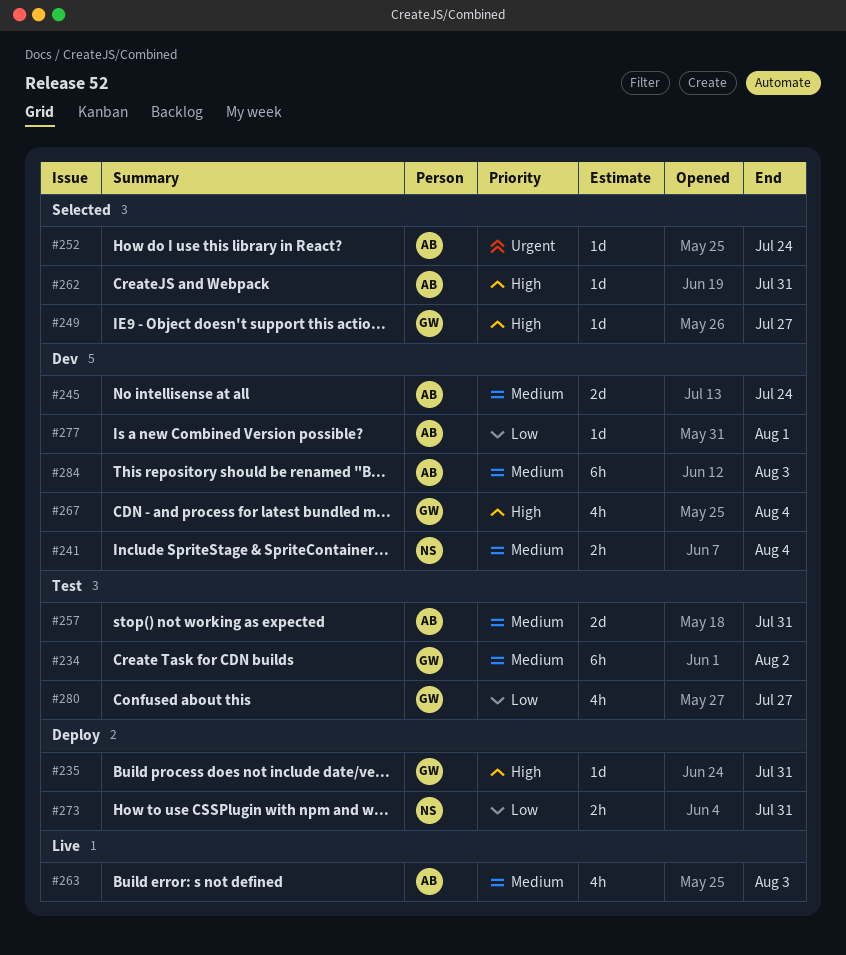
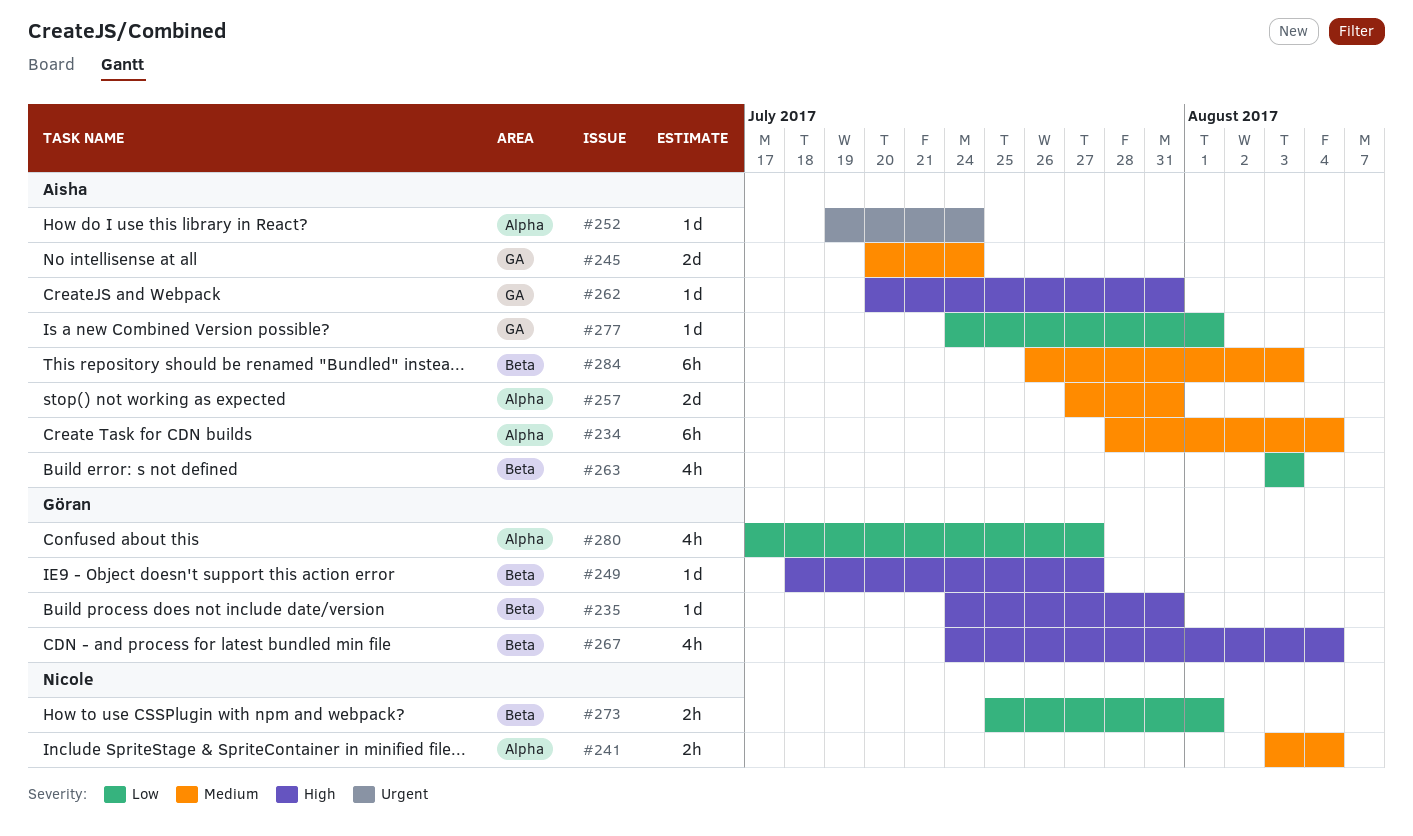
#234, owner: Göran -> Aisha
#234, due: Aug 2 -> Aug 4
#263, priority: Medium -> Low
#273, due: Jul 31 -> Aug 1

